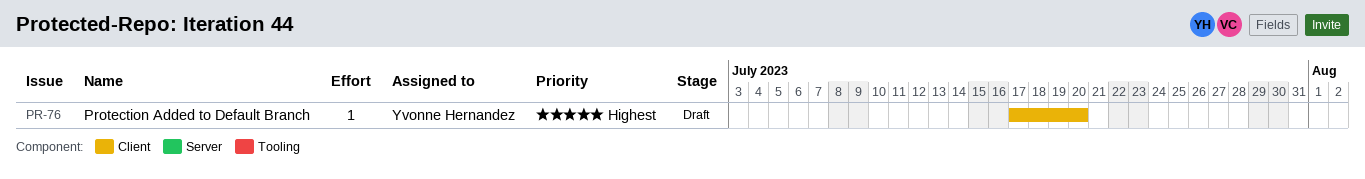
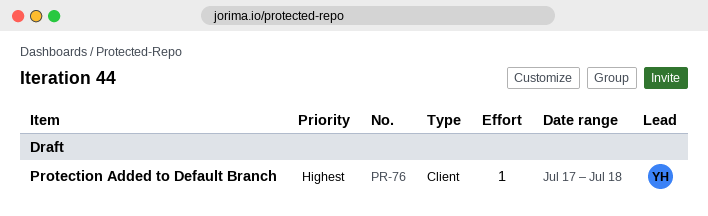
PR-76, due: Jul 20 -> Jul 18

